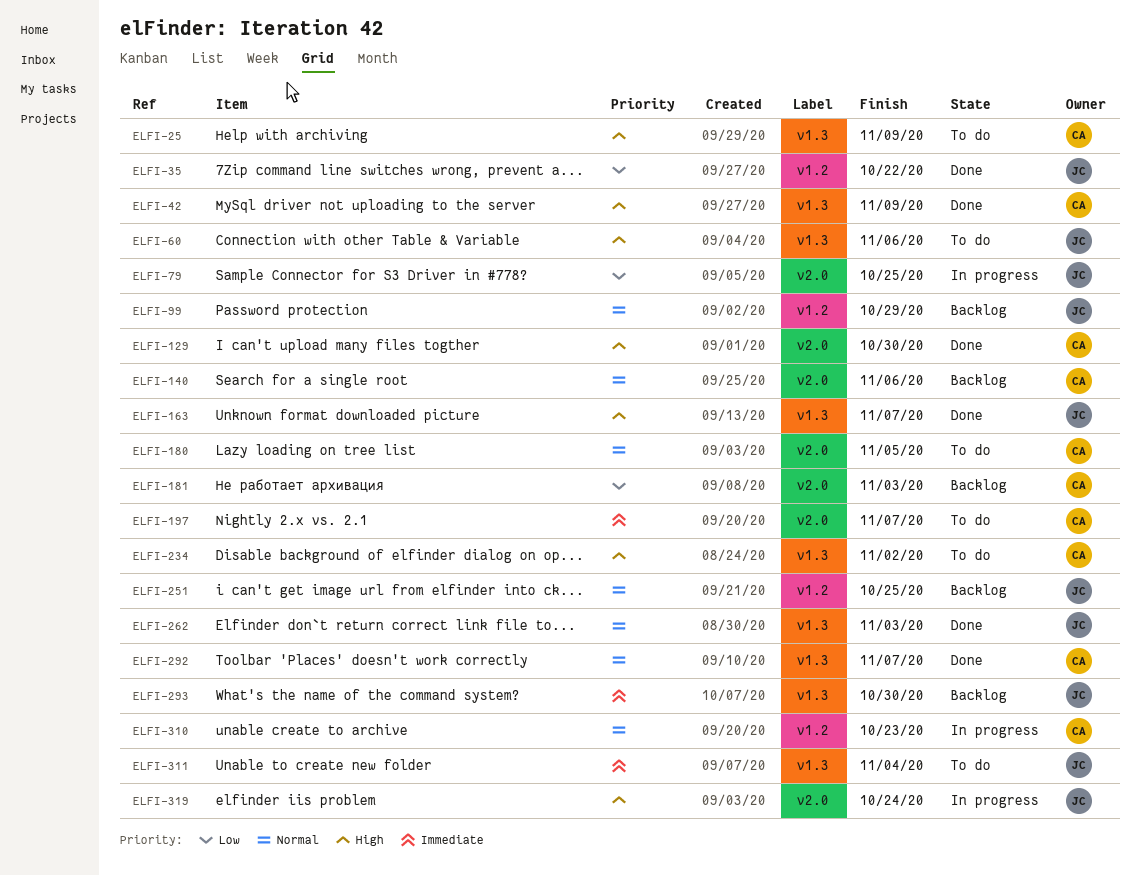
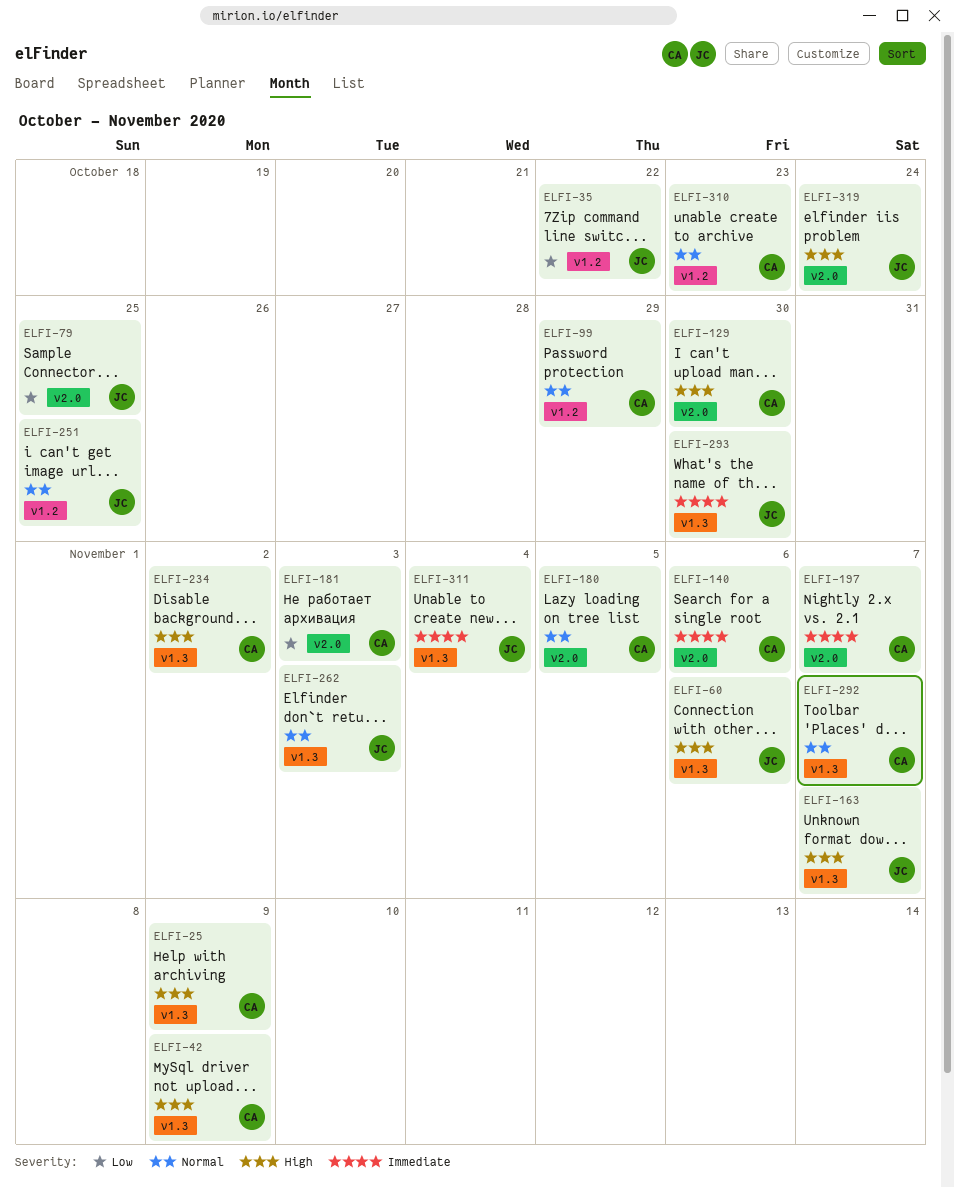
ELFI-99, owner: JC -> CA
ELFI-140, priority: Normal -> Immediate

